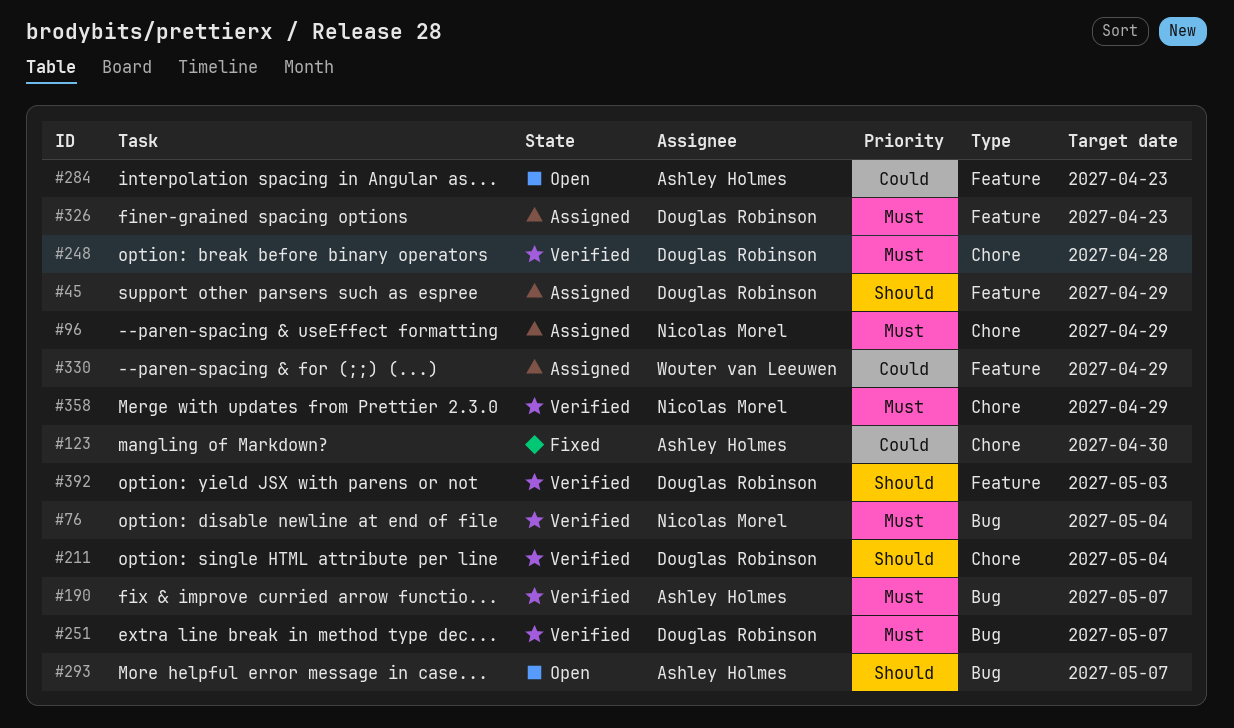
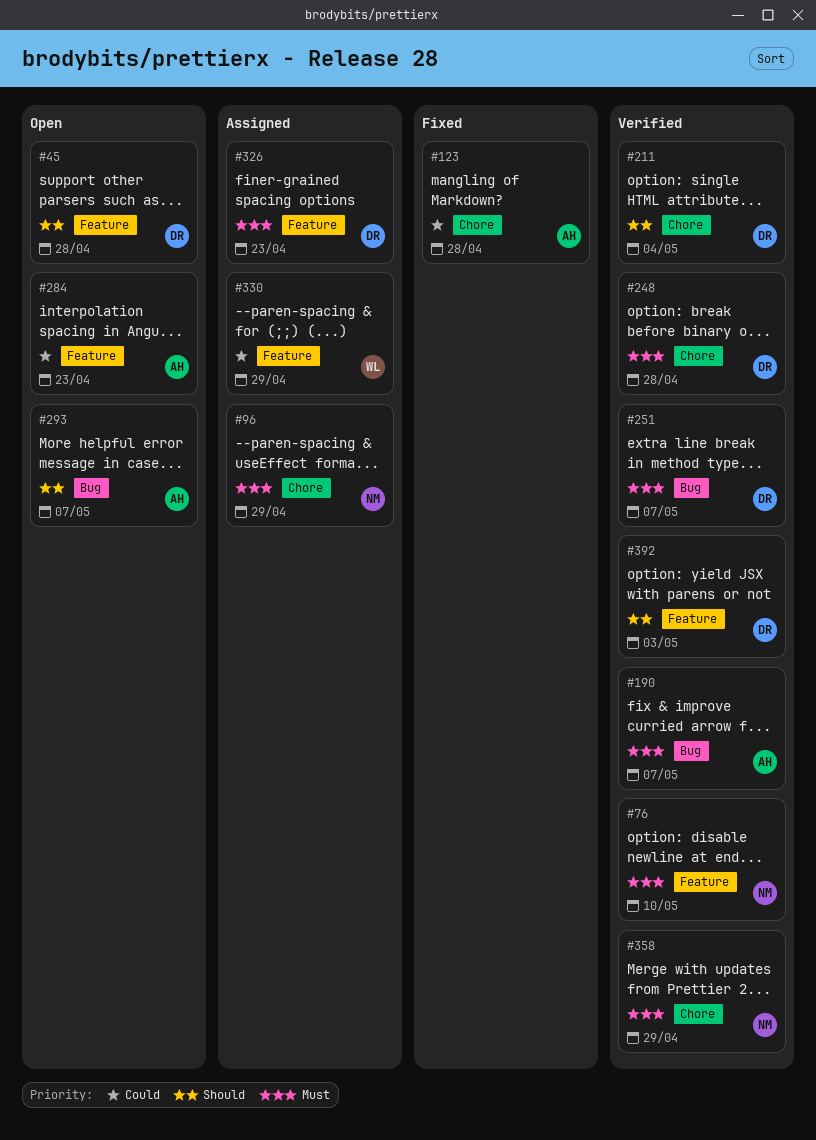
#45, status: Assigned -> Open
#45, due: Apr 29 -> Apr 28
#76, label: Bug -> Feature
#76, due: May 4 -> May 10
#123, due: Apr 30 -> Apr 28

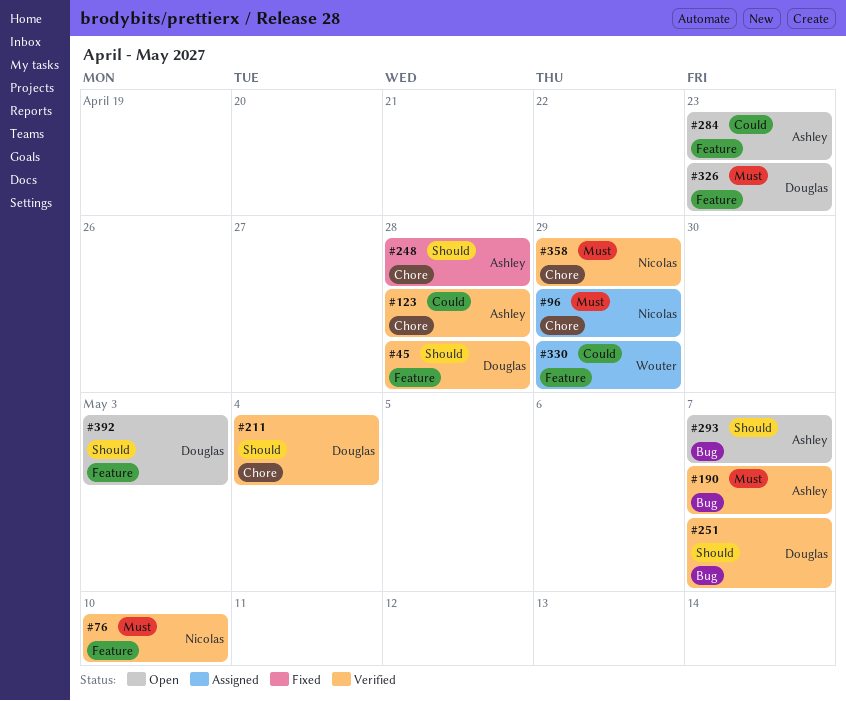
#45, status: Open -> Verified
#123, status: Fixed -> Verified
#248, status: Verified -> Fixed
#248, owner: Douglas -> Ashley
#248, priority: Must -> Should
#251, priority: Must -> Should
#326, status: Assigned -> Open
#392, status: Verified -> Open

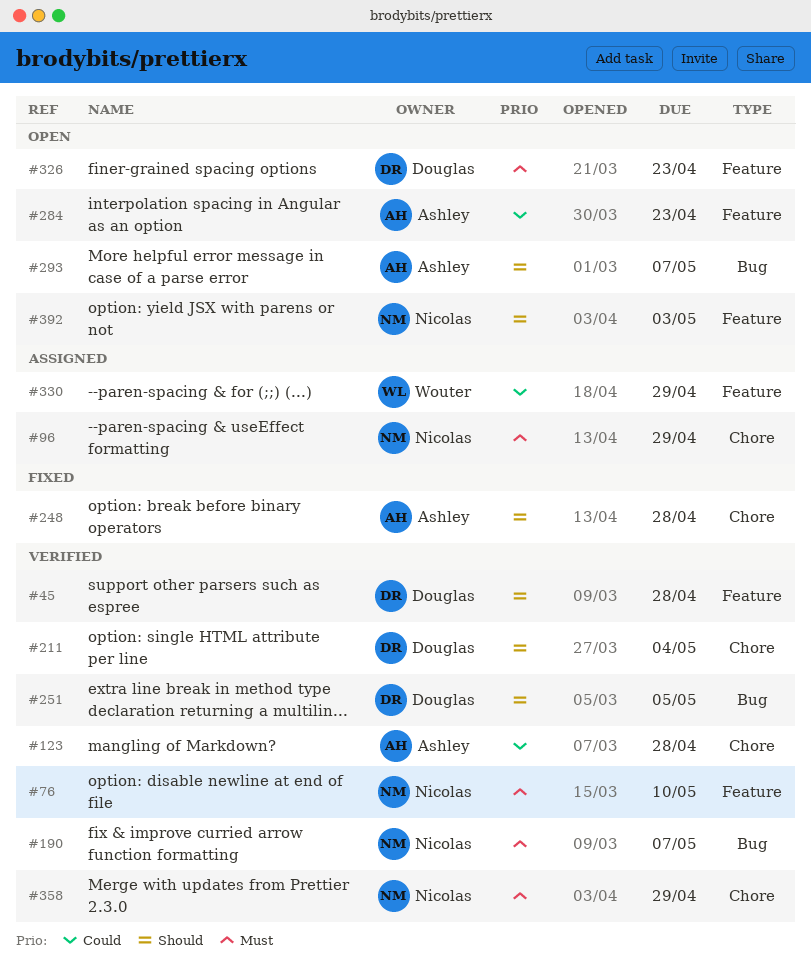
#190, owner: Ashley -> Nicolas
#251, due: May 7 -> May 5
#392, owner: Douglas -> Nicolas

